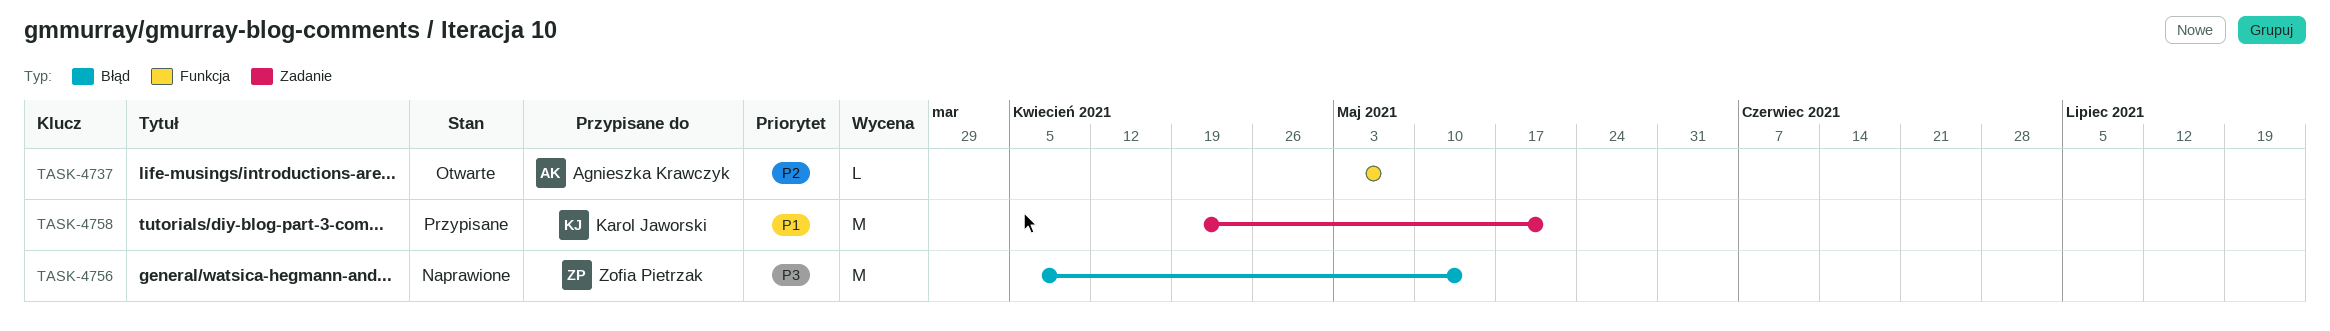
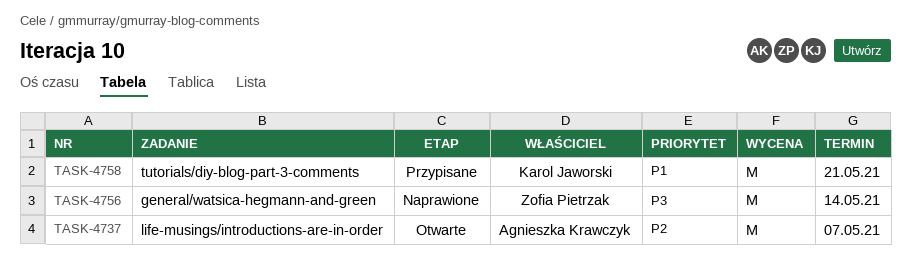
TASK-4737, estimate: L -> M

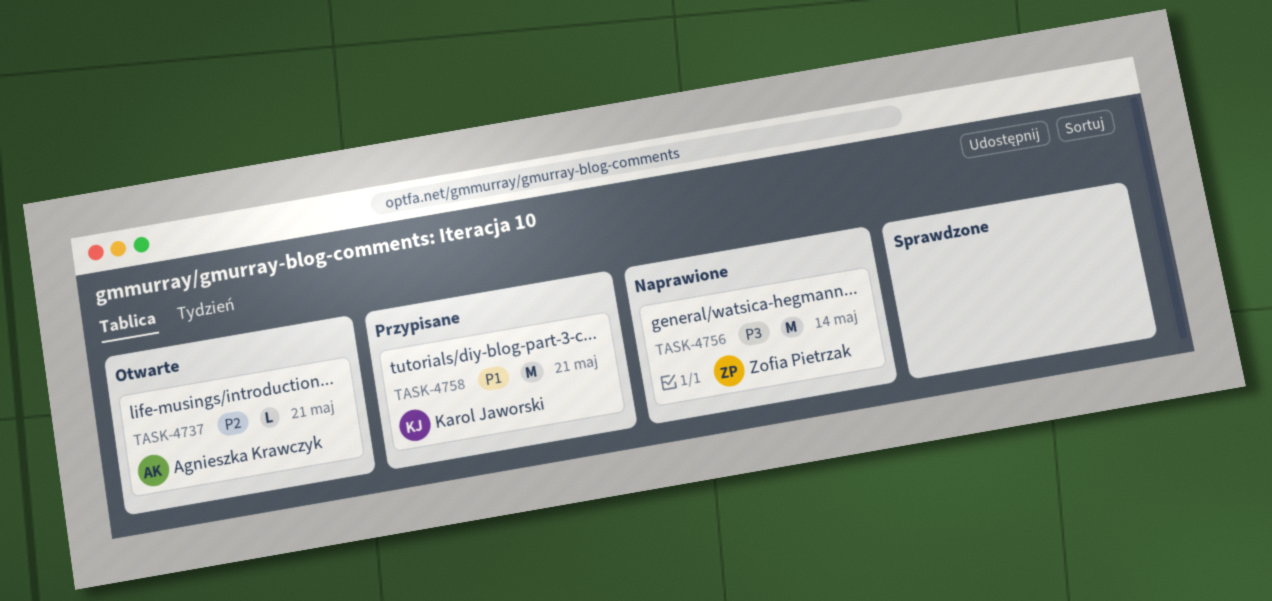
TASK-4737, estimate: M -> L
TASK-4737, due: May 7 -> May 21

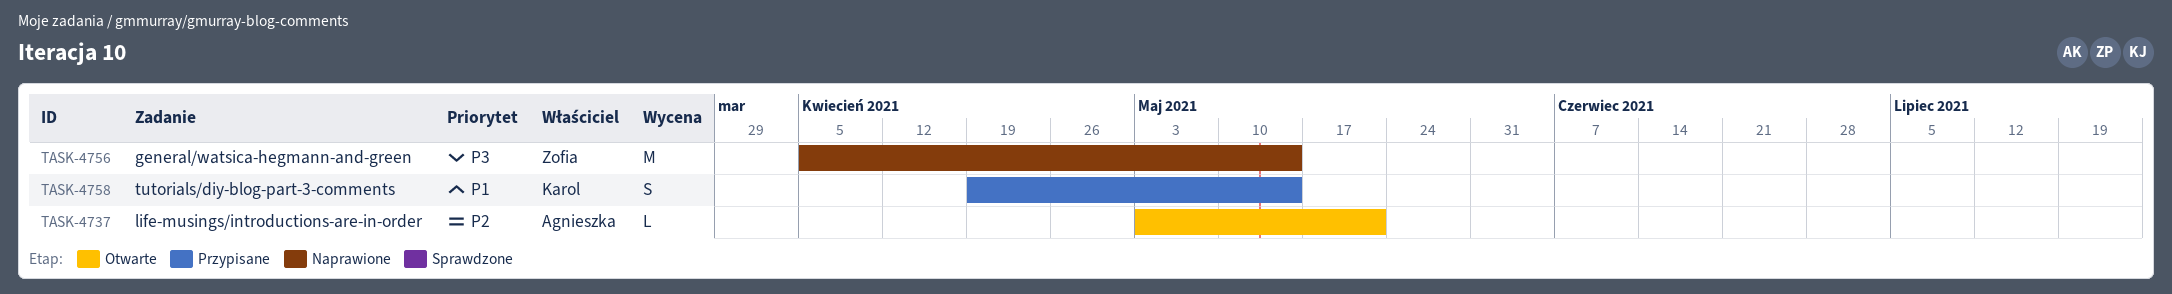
TASK-4758, estimate: M -> S
TASK-4758, due: May 21 -> May 14

